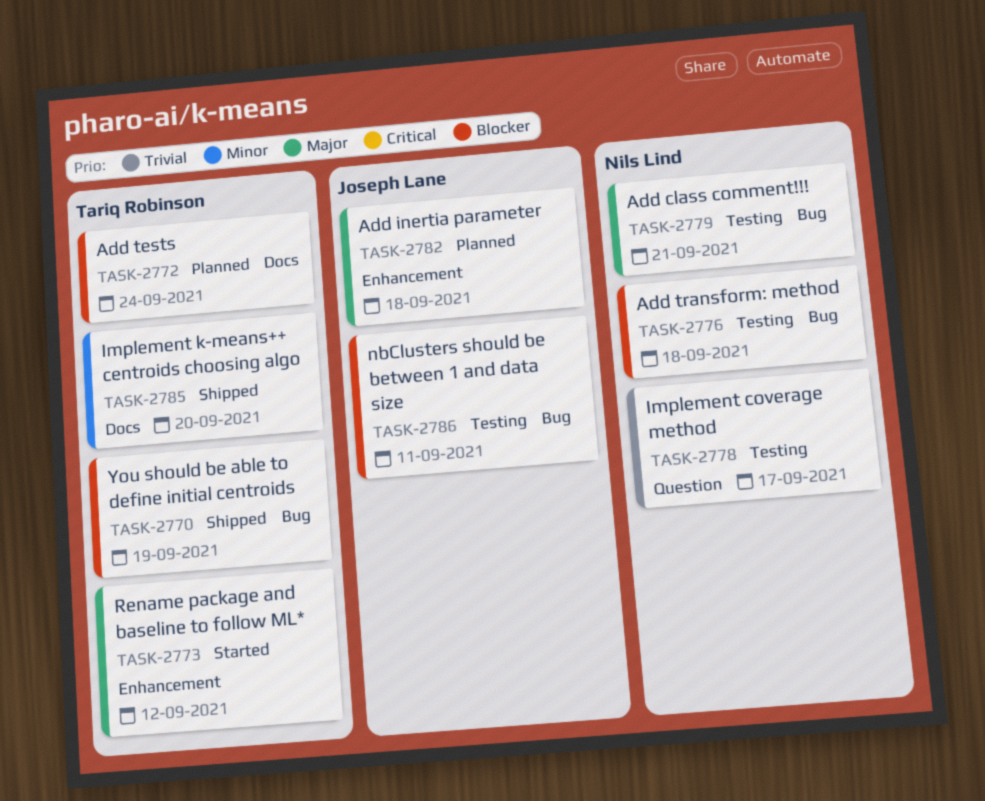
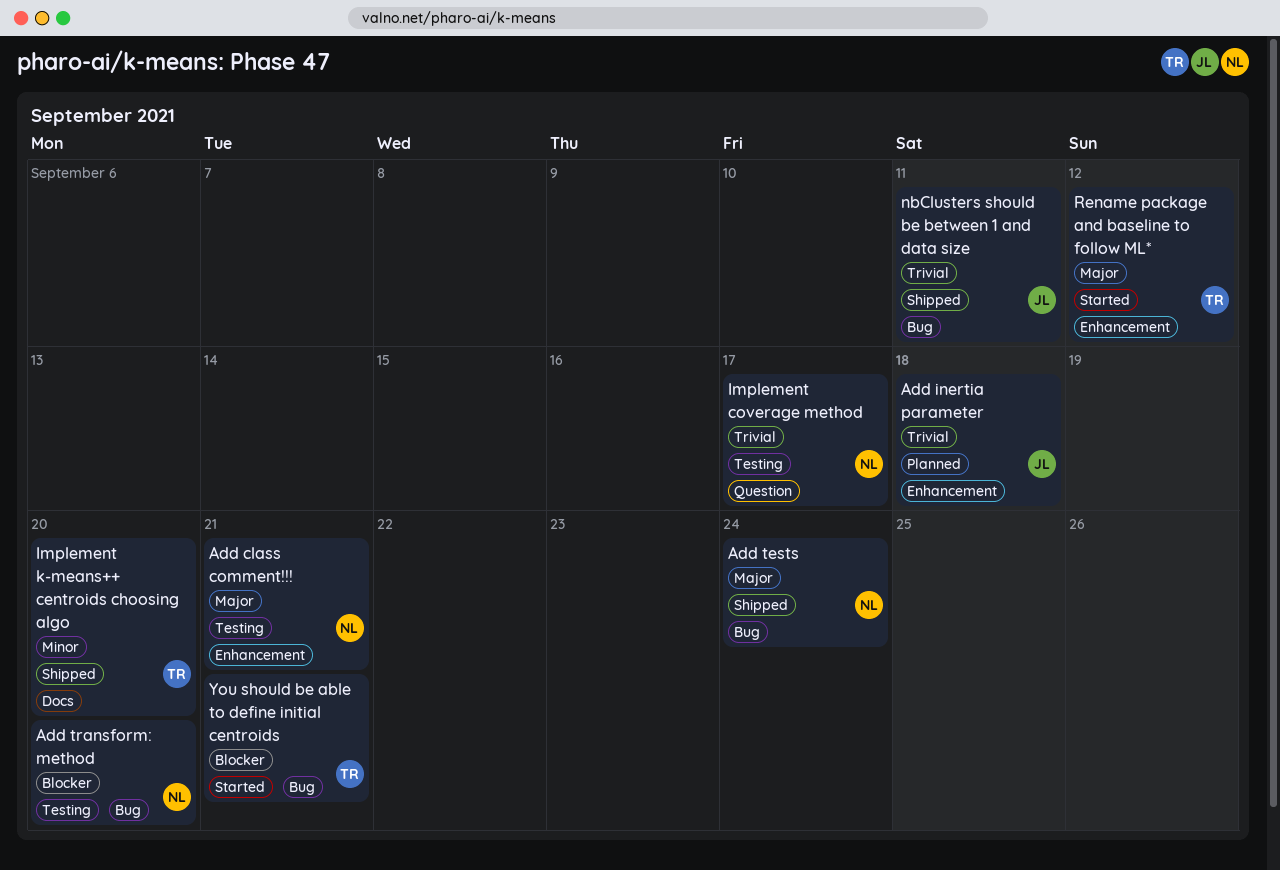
Add class comment!!!, label: Bug -> Enhancement
Add inertia parameter, priority: Major -> Trivial
Add tests, status: Planned -> Shipped
Add tests, owner: Tariq Robinson -> Nils Lind
Add tests, priority: Blocker -> Major
Add tests, label: Docs -> Bug
Add transform: method, due: Sep 18 -> Sep 20
nbClusters should be between 1 and data size, status: Testing -> Shipped
nbClusters should be between 1 and data size, priority: Blocker -> Trivial
You should be able to define initial centroids, status: Shipped -> Started
You should be able to define initial centroids, due: Sep 19 -> Sep 21

